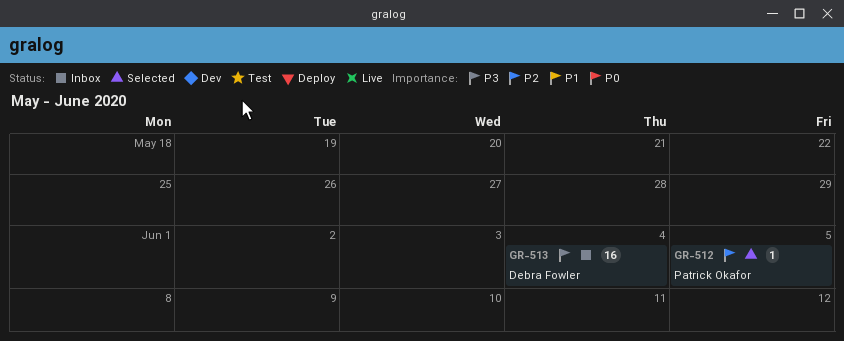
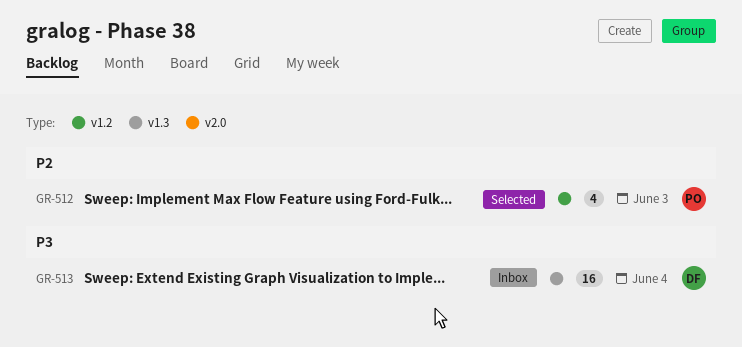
GR-512, estimate: 1 -> 4
GR-512, due: Jun 5 -> Jun 3

